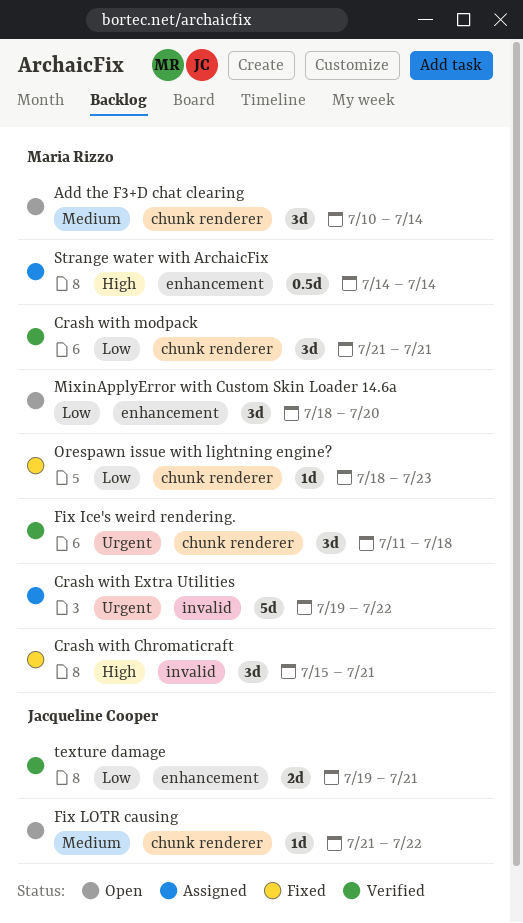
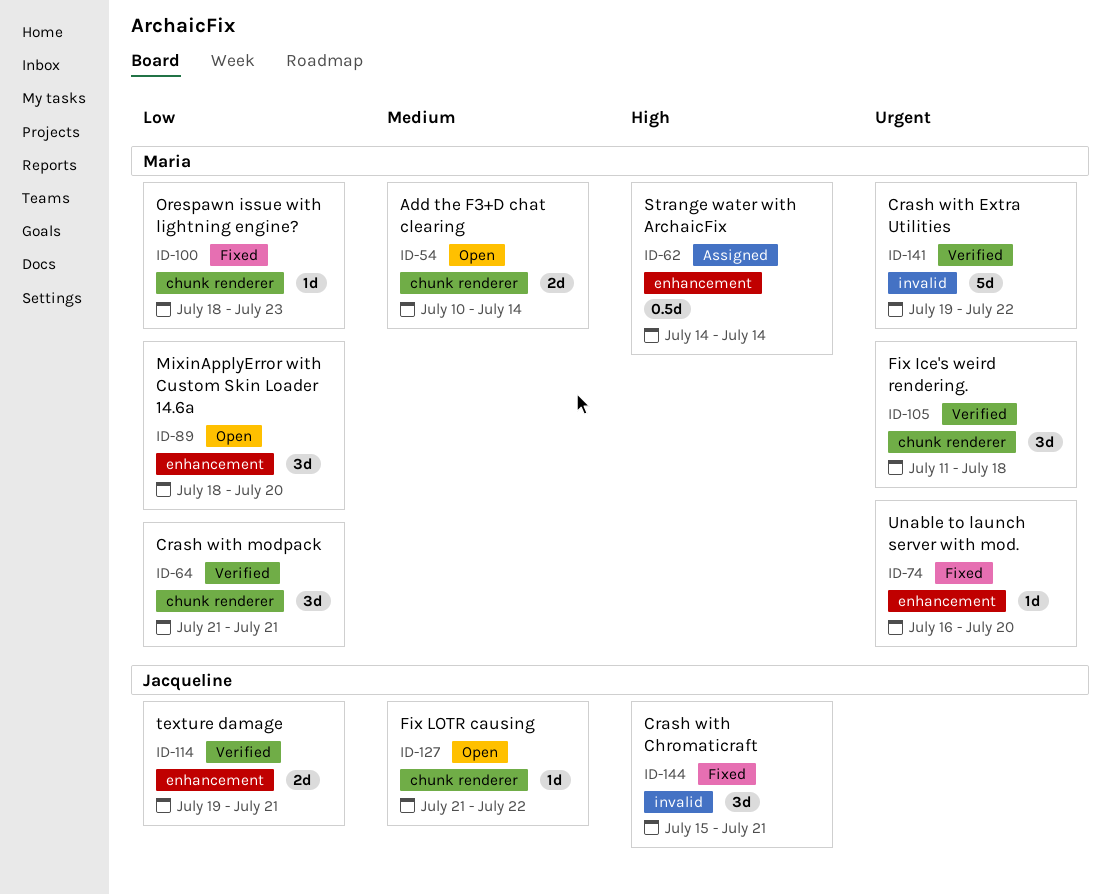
Add the F3+D chat clearing, estimate: 3d -> 2d
Crash with Chromaticraft, owner: Maria Rizzo -> Jacqueline Cooper
Crash with Extra Utilities, status: Assigned -> Verified
Unable to launch server with mod.: none -> present

